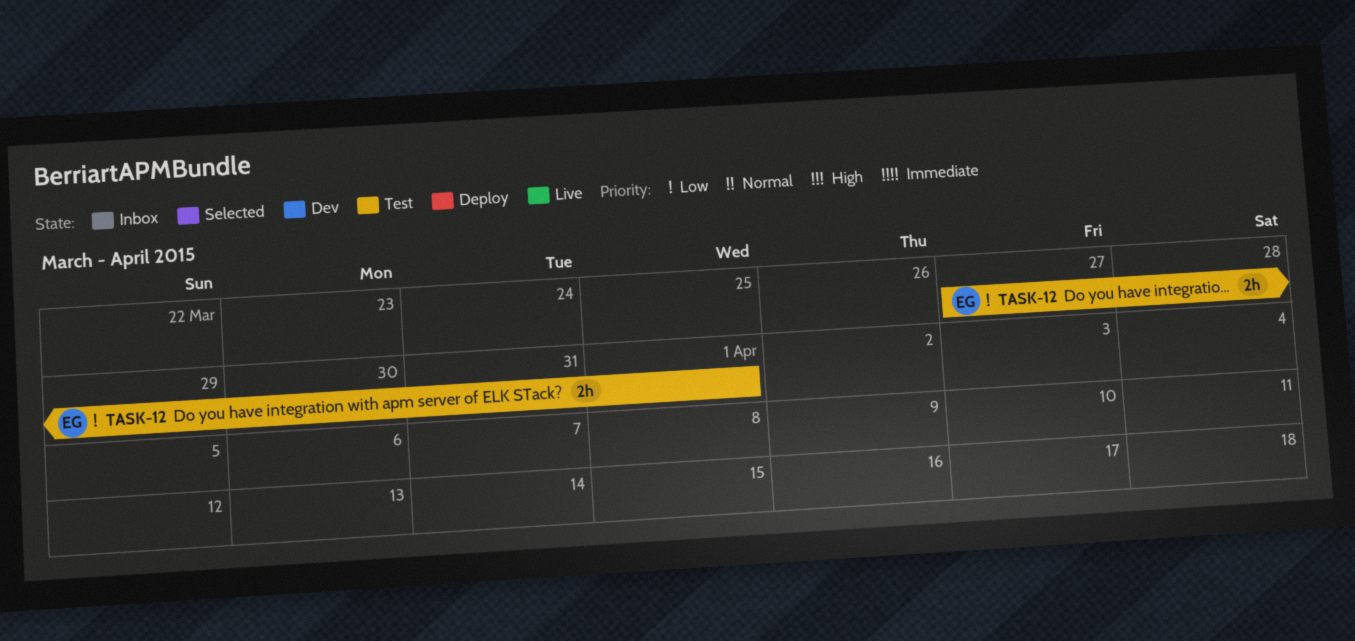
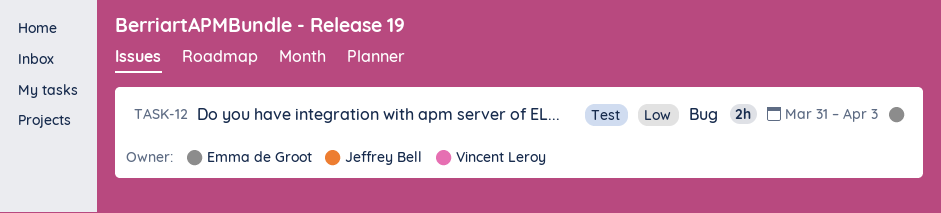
TASK-12, start: Mar 27 -> Mar 31
TASK-12, due: Apr 1 -> Apr 3

